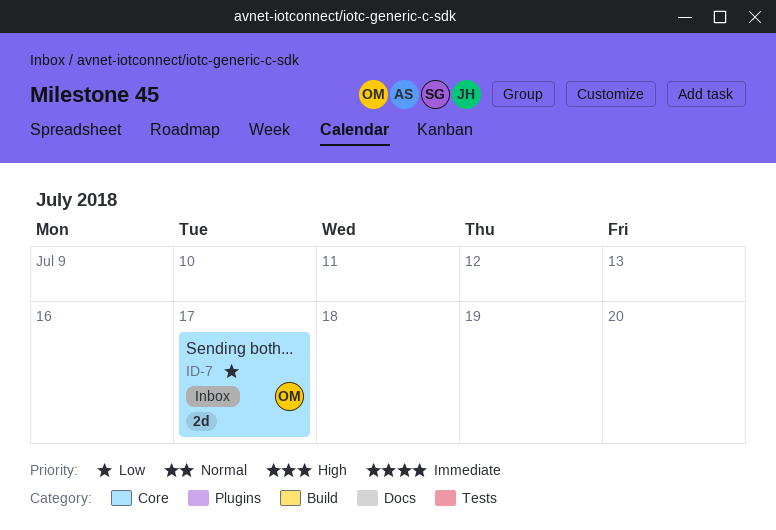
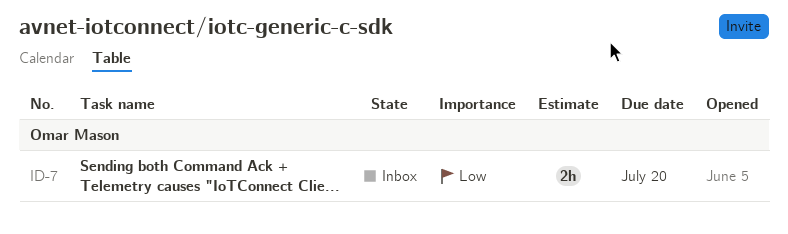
ID-7, estimate: 2d -> 2h
ID-7, due: Jul 17 -> Jul 20

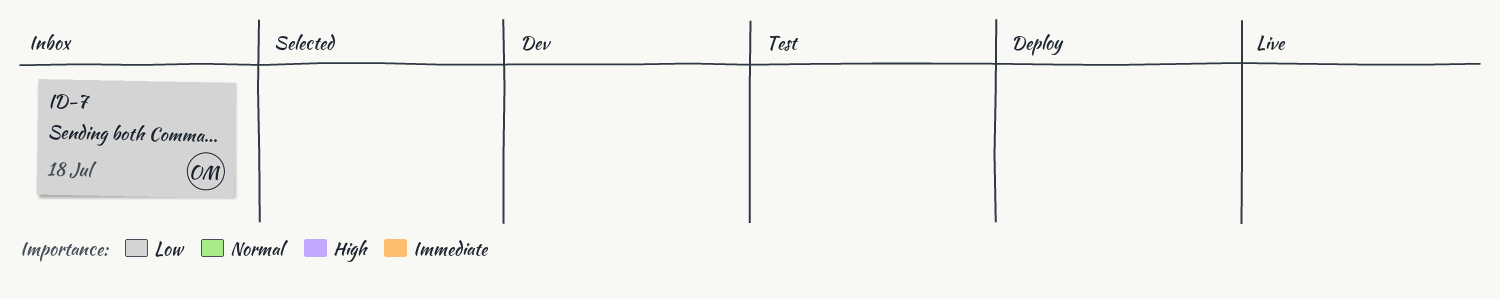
ID-7, due: Jul 20 -> Jul 18

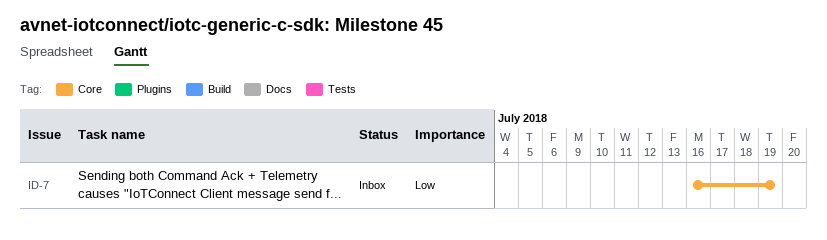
ID-7, due: Jul 18 -> Jul 19

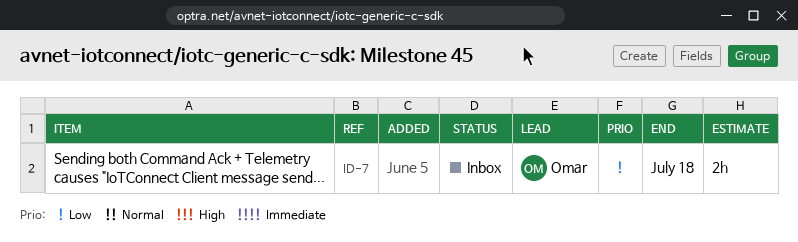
ID-7, due: Jul 19 -> Jul 18

